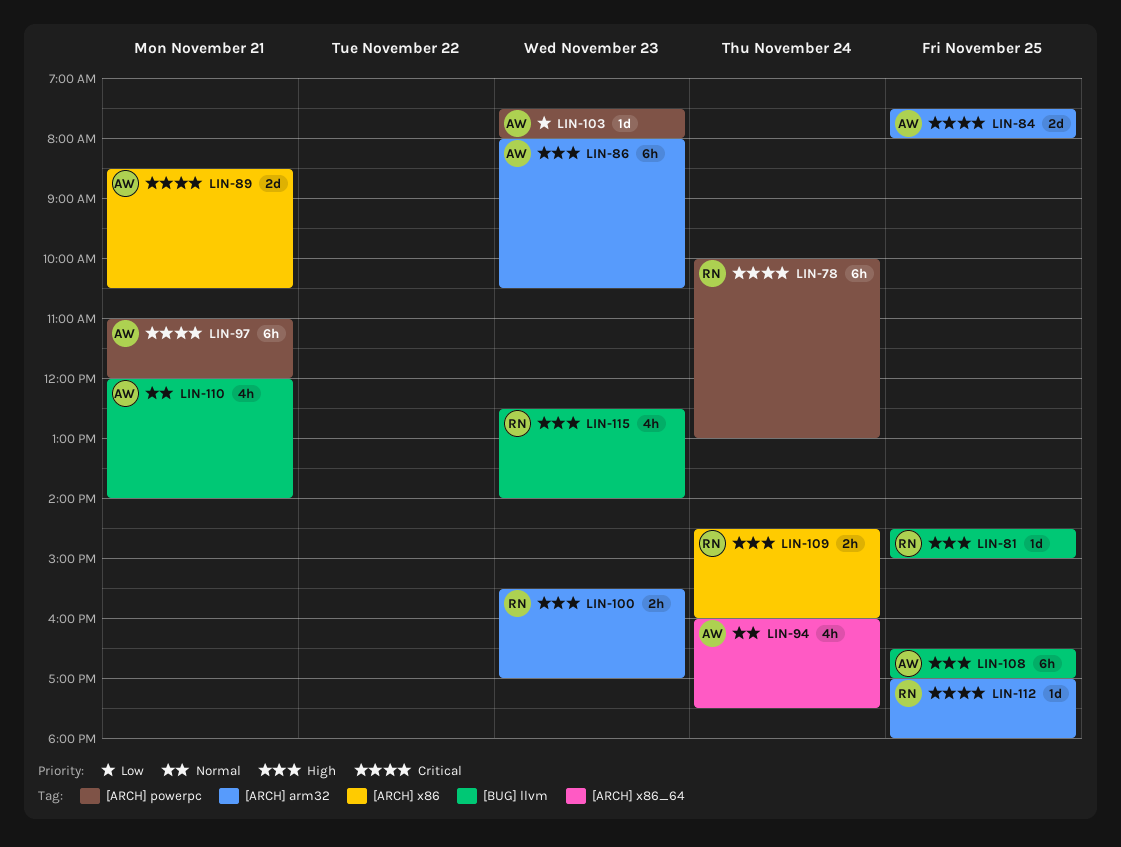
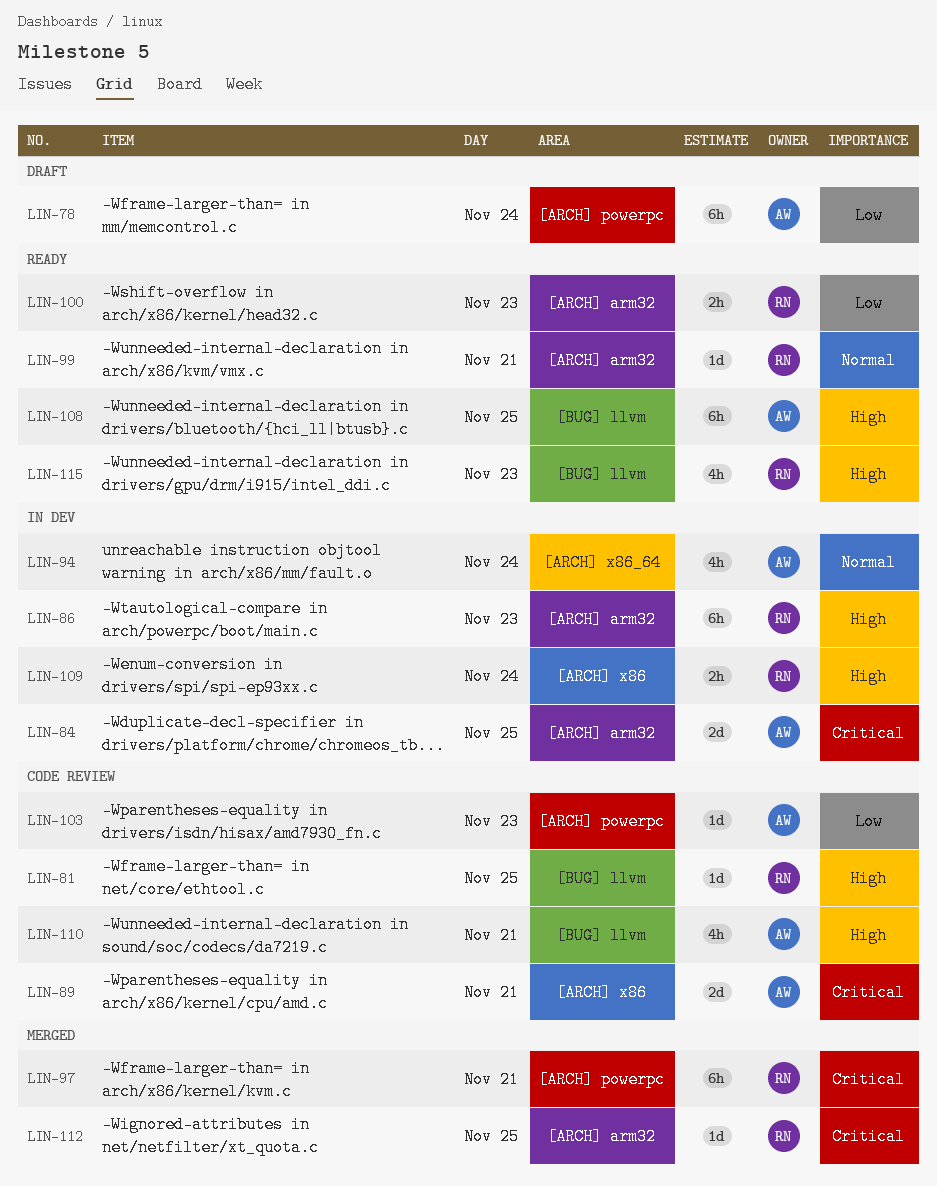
LIN-78, owner: RN -> AW
LIN-78, priority: Critical -> Low
LIN-86, owner: AW -> RN
LIN-97, owner: AW -> RN
LIN-99: none -> present
LIN-100, priority: High -> Low
LIN-110, priority: Normal -> High

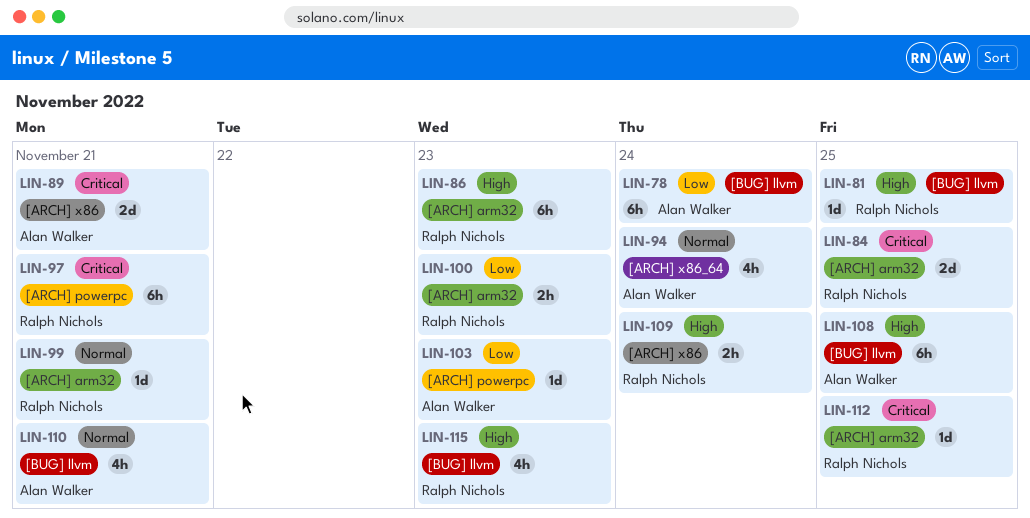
LIN-78, label: [ARCH] powerpc -> [BUG] llvm
LIN-84, owner: Alan Walker -> Ralph Nichols
LIN-110, priority: High -> Normal

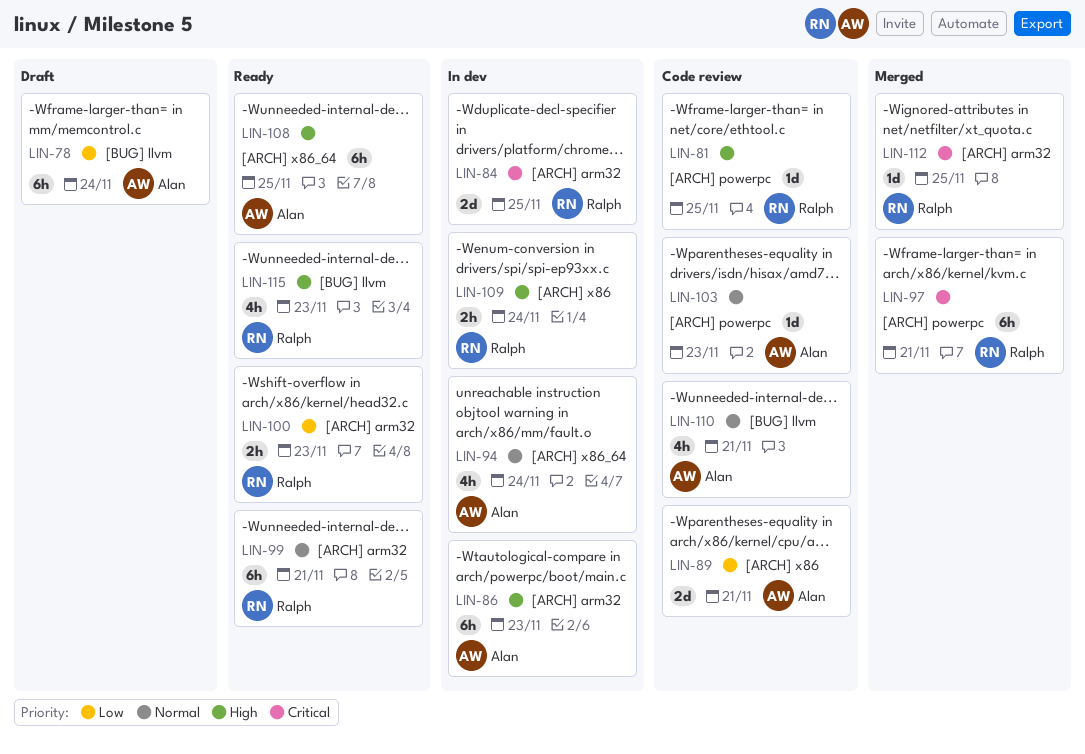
LIN-81, label: [BUG] llvm -> [ARCH] powerpc
LIN-86, owner: Ralph Nichols -> Alan Walker
LIN-89, priority: Critical -> Low
LIN-99, estimate: 1d -> 6h
LIN-103, priority: Low -> Normal
LIN-108, label: [BUG] llvm -> [ARCH] x86_64

